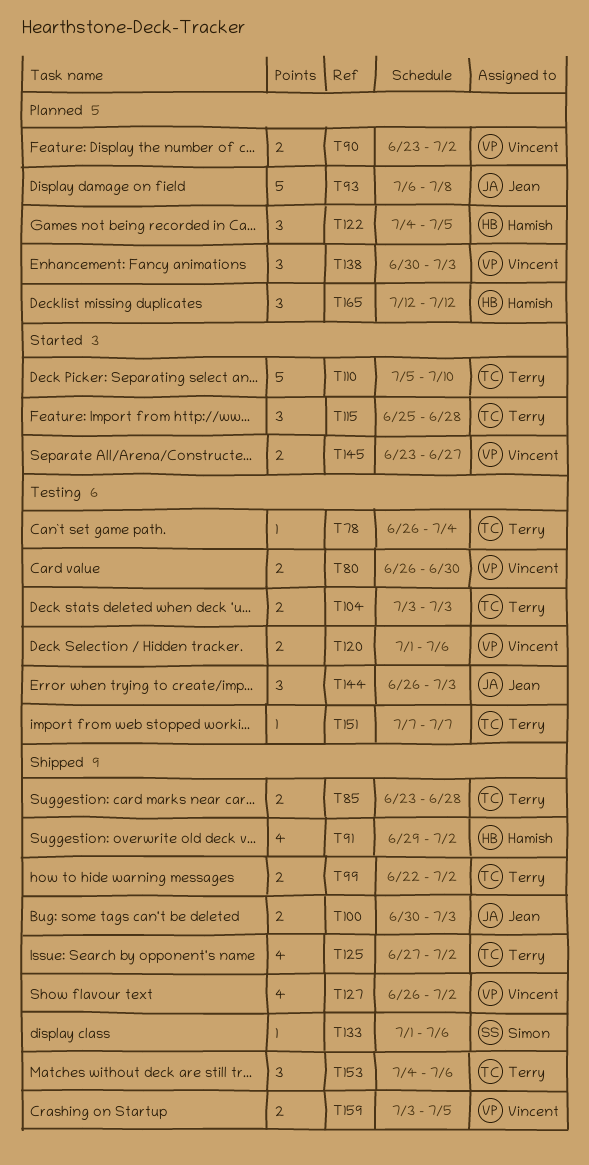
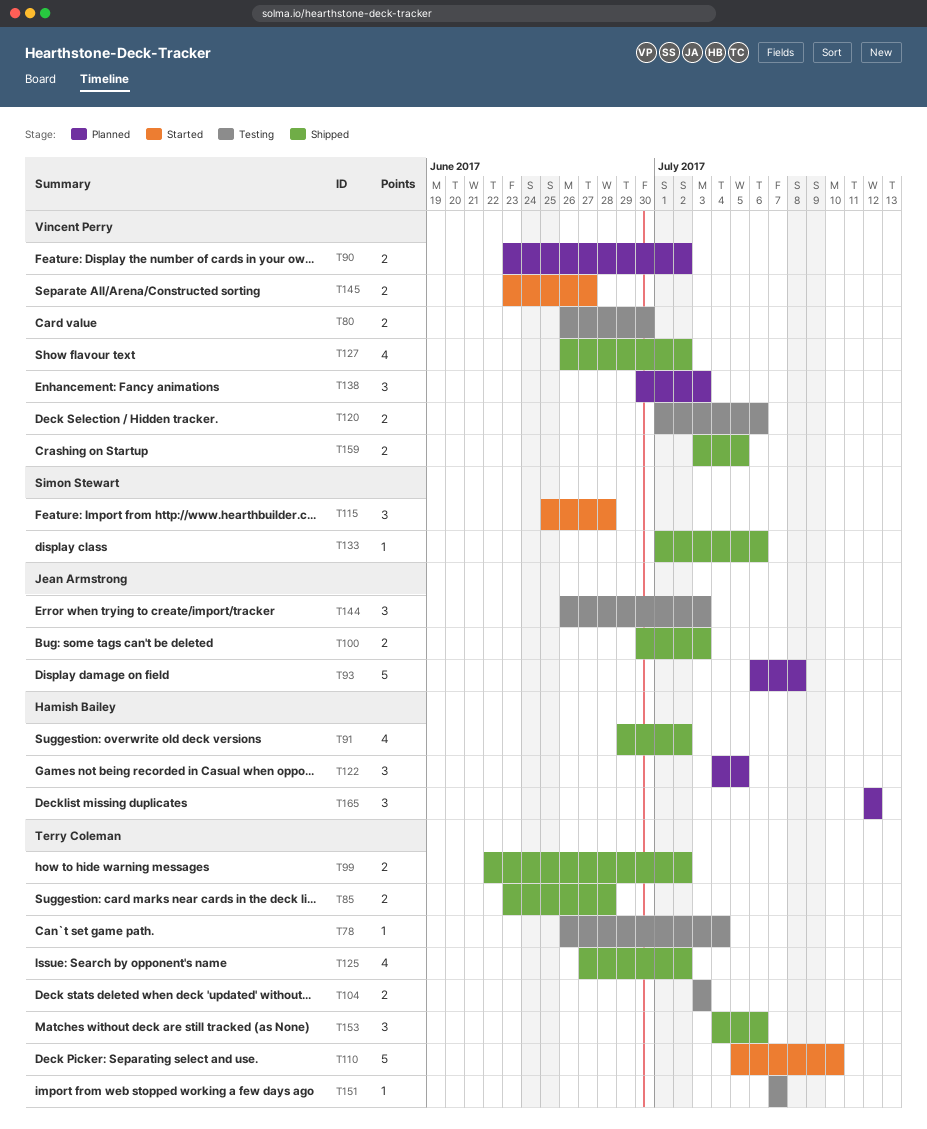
T115, owner: Terry Coleman -> Simon Stewart

